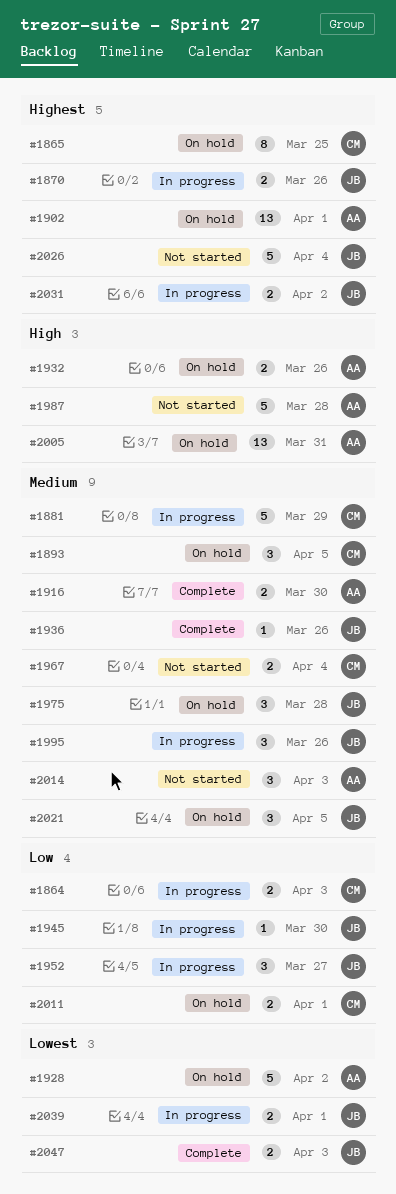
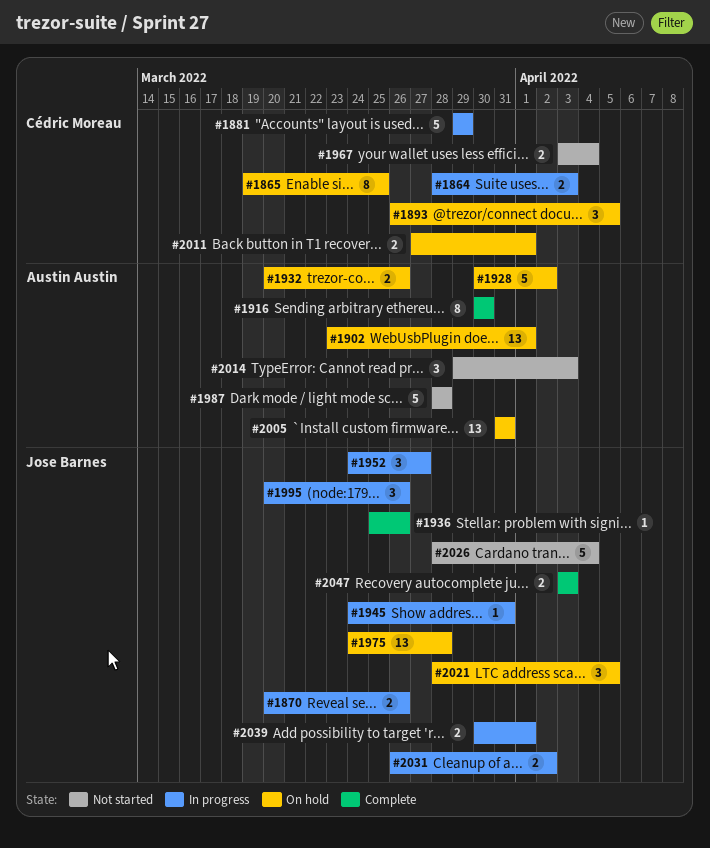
#1916, estimate: 2 -> 8
#1945, due: Mar 30 -> Mar 31
#1975, estimate: 3 -> 13

